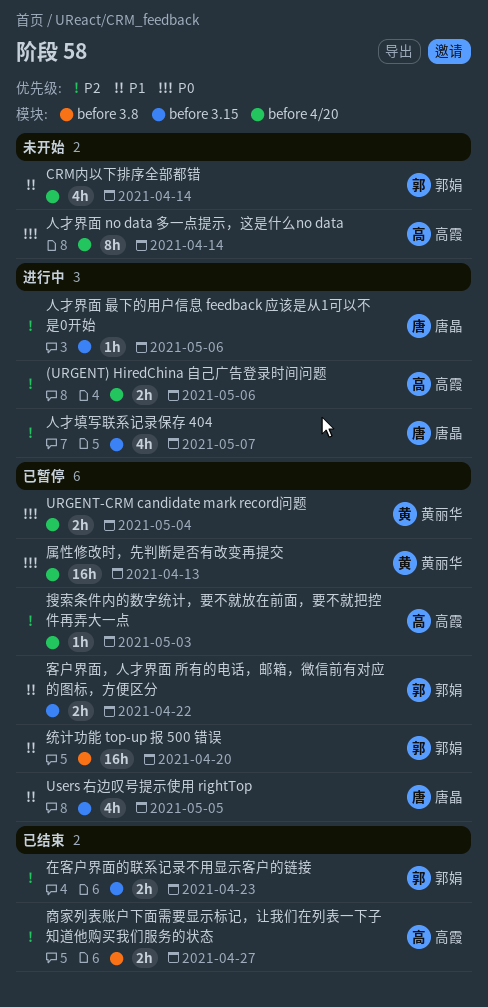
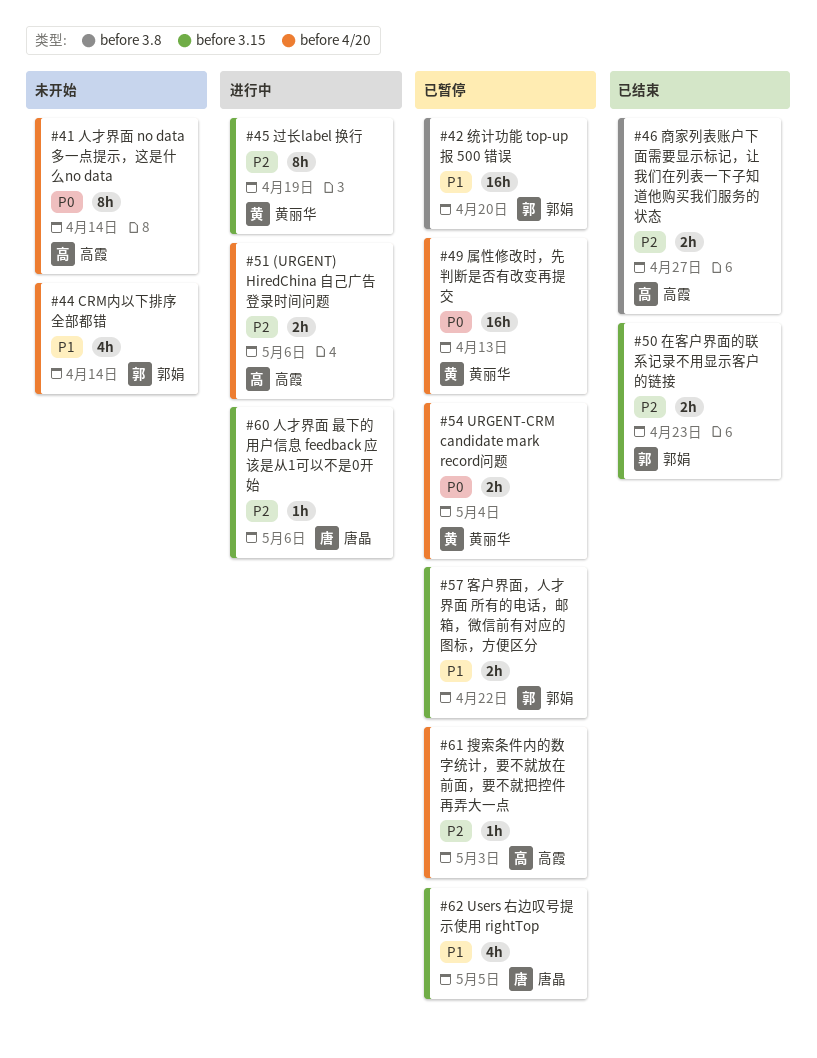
人才填写联系记录保存 404: present -> none
过长label 换行: none -> present

